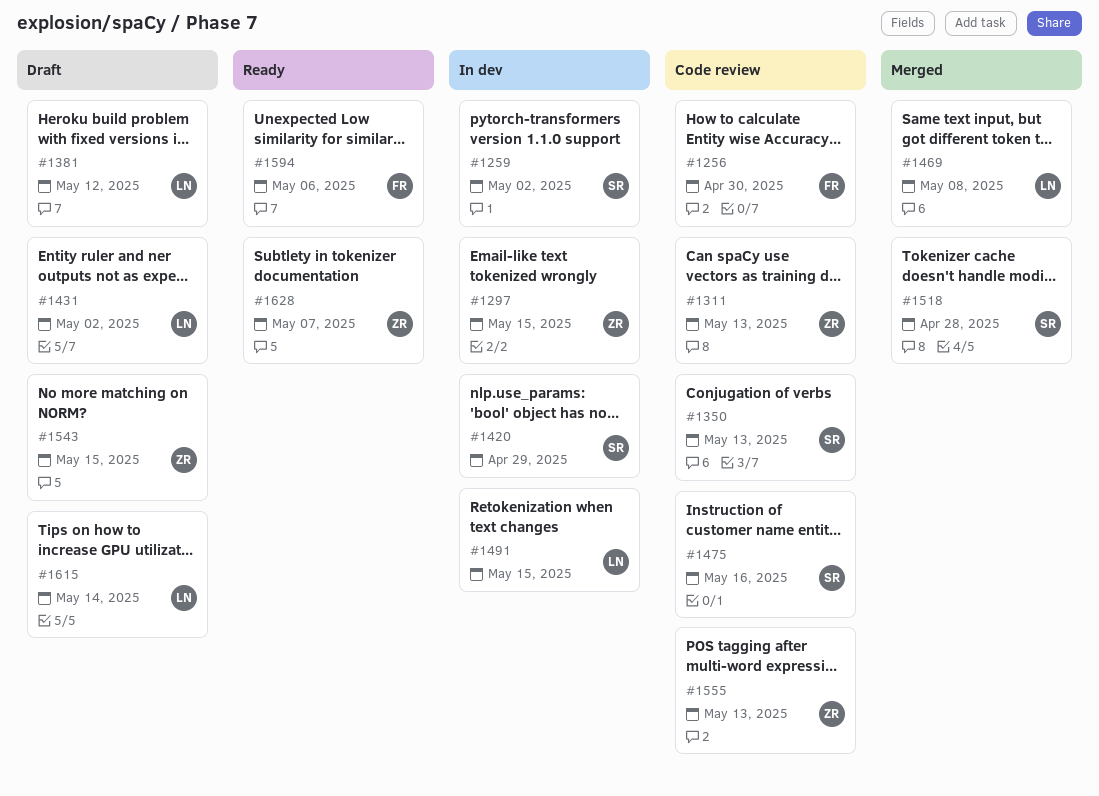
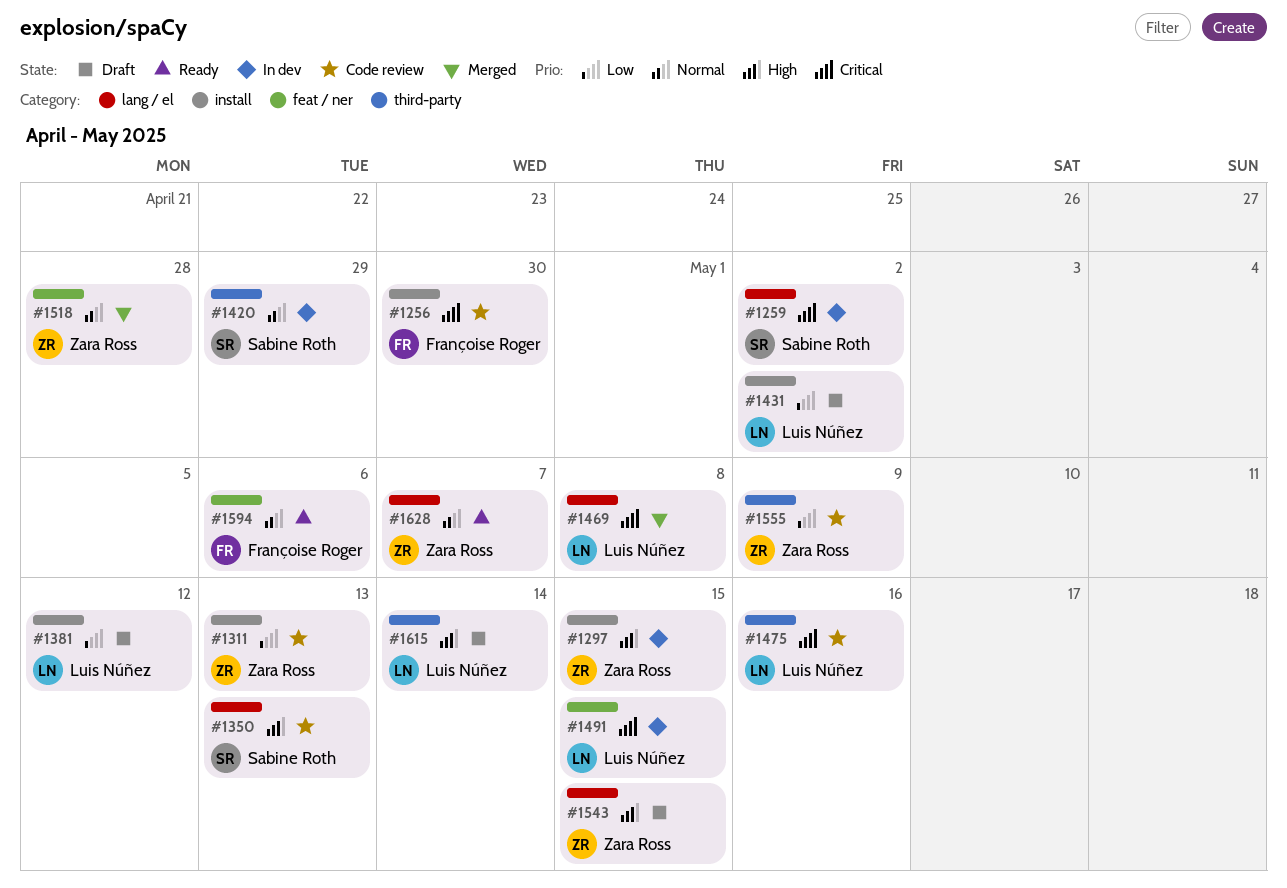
#1475, owner: Sabine Roth -> Luis Núñez
#1518, owner: Sabine Roth -> Zara Ross
#1555, due: May 13 -> May 9

